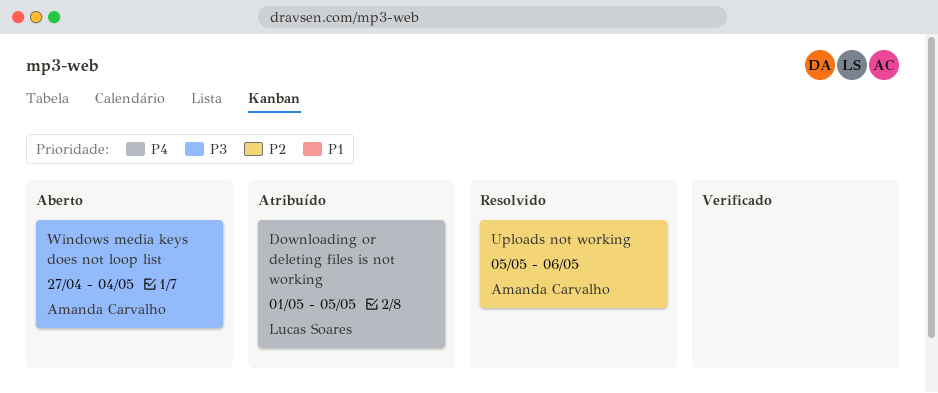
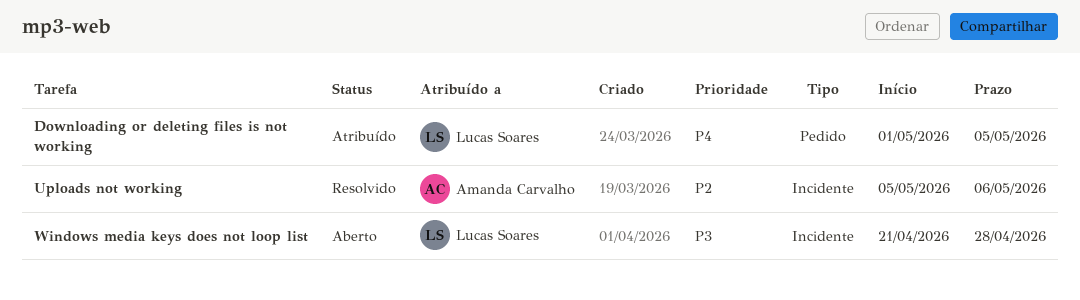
Windows media keys does not loop list, owner: Amanda Carvalho -> Lucas Soares
Windows media keys does not loop list, start: Apr 27 -> Apr 21
Windows media keys does not loop list, due: May 4 -> Apr 28

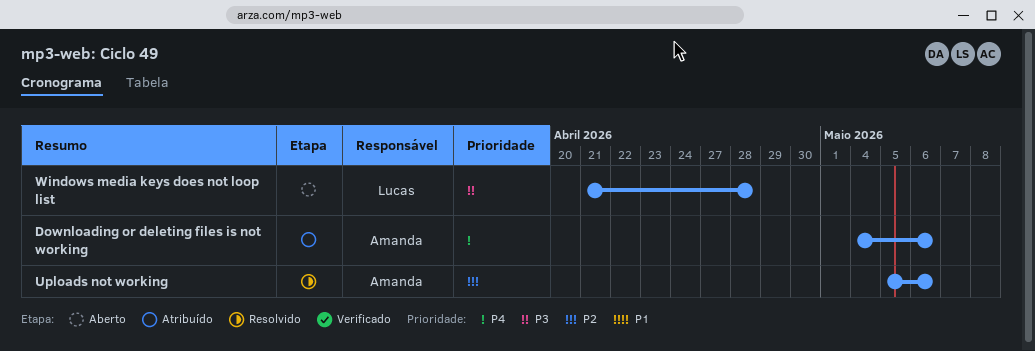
Downloading or deleting files is not working, owner: Lucas Soares -> Amanda Carvalho
Downloading or deleting files is not working, start: May 1 -> May 4
Downloading or deleting files is not working, due: May 5 -> May 6

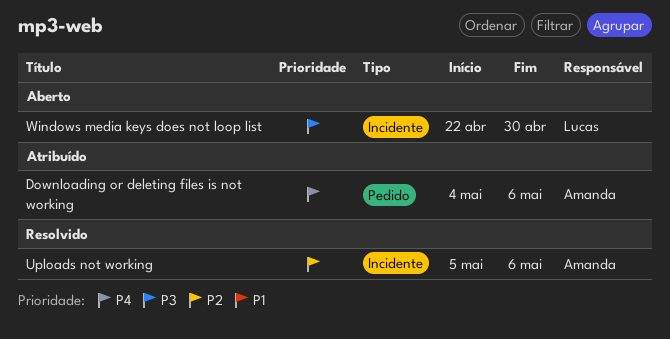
Windows media keys does not loop list, start: Apr 21 -> Apr 22
Windows media keys does not loop list, due: Apr 28 -> Apr 30

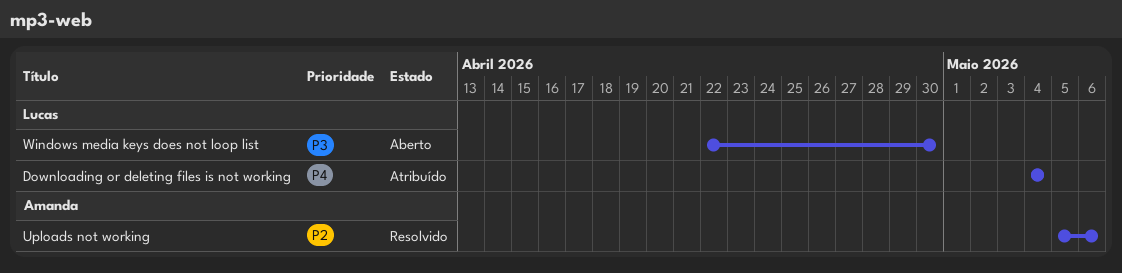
Downloading or deleting files is not working, owner: Amanda -> Lucas
Downloading or deleting files is not working, due: May 6 -> May 4

